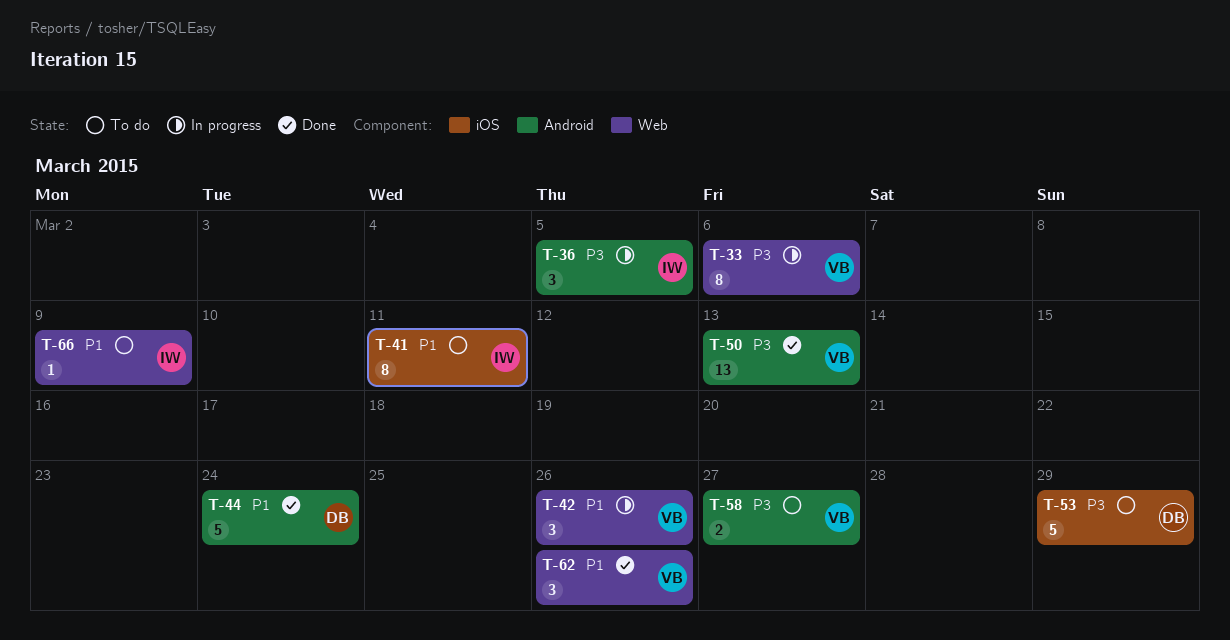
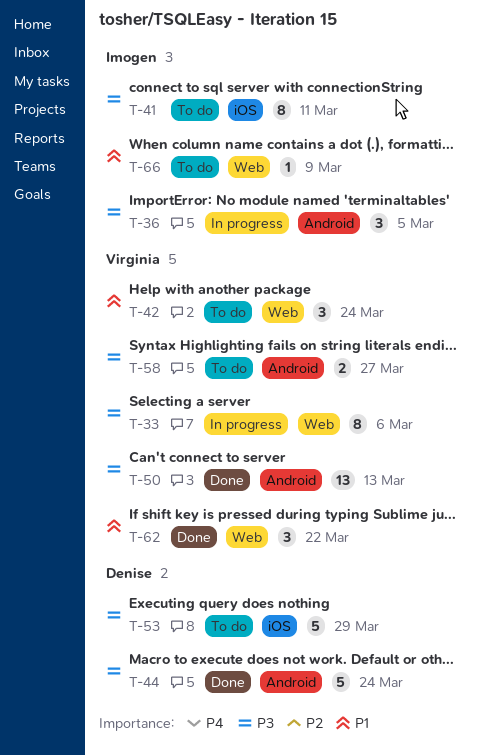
T-41, priority: P1 -> P3
T-42, status: In progress -> To do
T-42, due: Mar 26 -> Mar 24
T-44, priority: P1 -> P3
T-62, due: Mar 26 -> Mar 22

